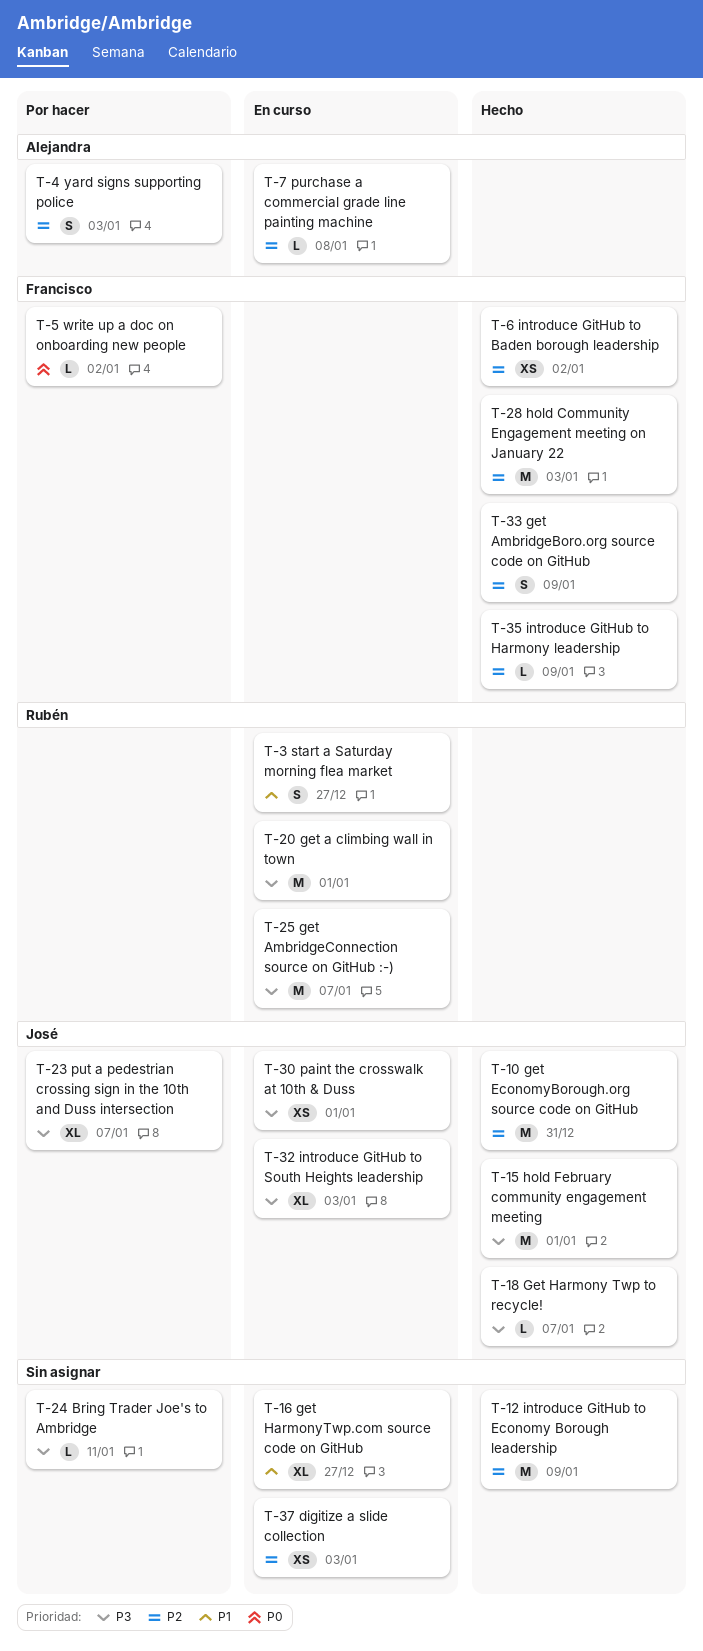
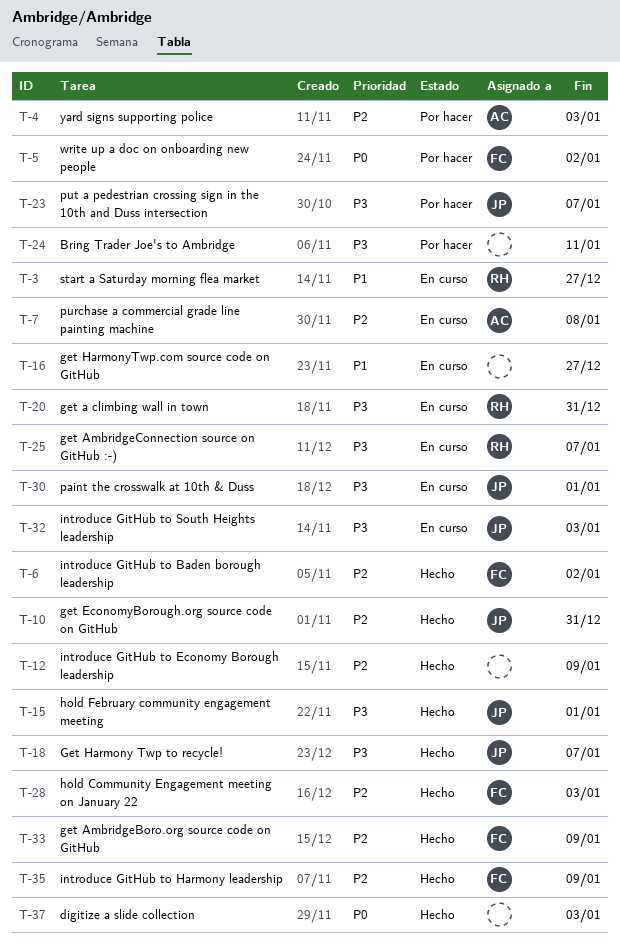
T-20, due: Jan 1 -> Dec 31
T-37, status: En curso -> Hecho
T-37, priority: P2 -> P0

